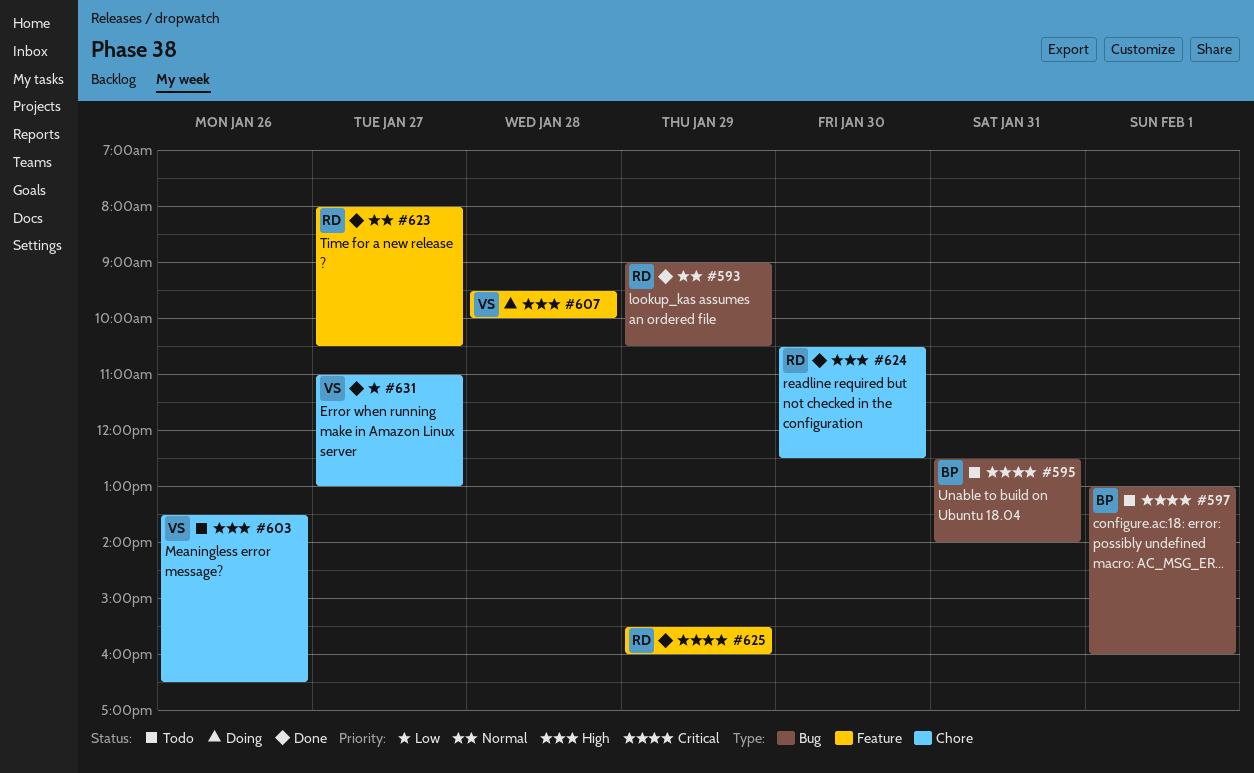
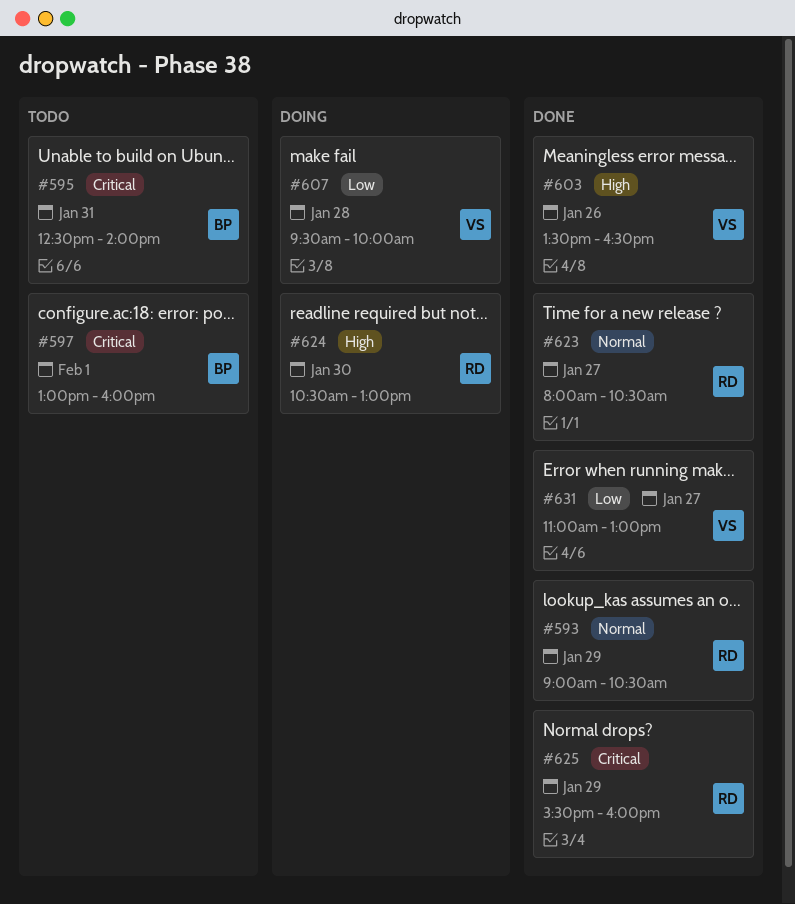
#603, status: Todo -> Done
#607, priority: High -> Low
#624, status: Done -> Doing
#624, ends: 12:30 -> 13:00

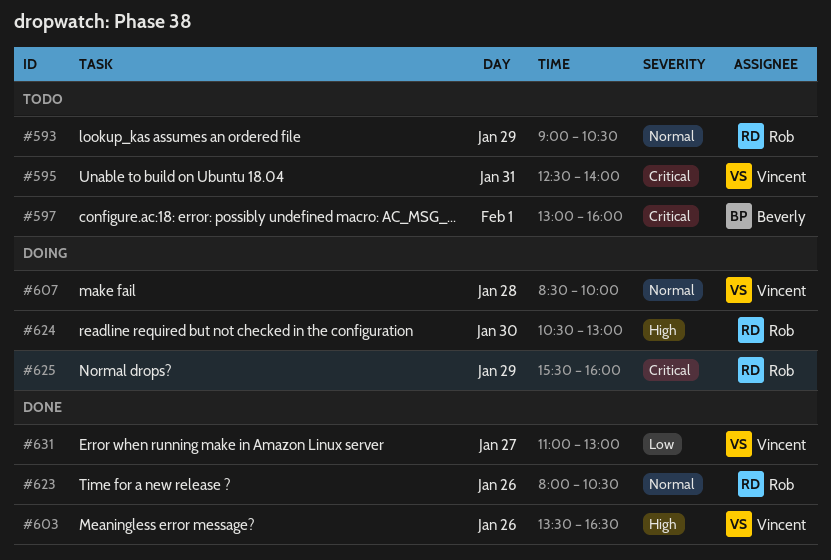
#593, status: Done -> Todo
#595, owner: Beverly -> Vincent
#607, priority: Low -> Normal
#607, begins: 09:30 -> 08:30
#623, day: Jan 27 -> Jan 26
#625, status: Done -> Doing

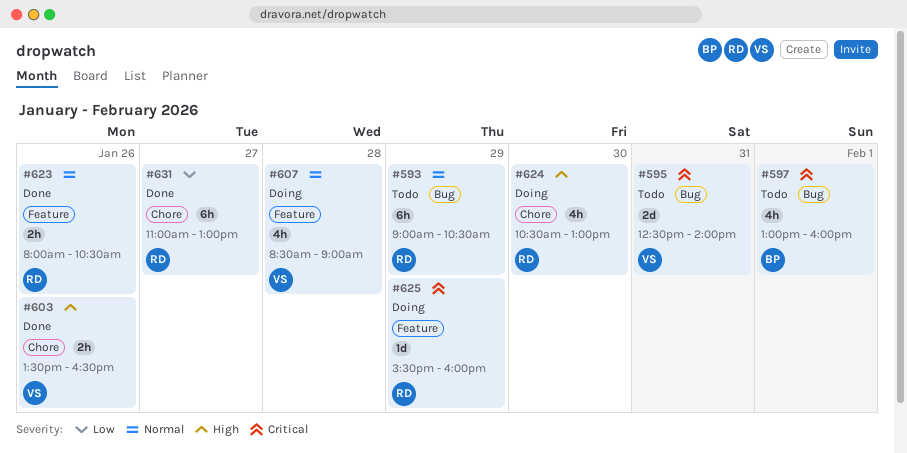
#607, ends: 10:00 -> 09:00
#631, owner: Vincent -> Rob

